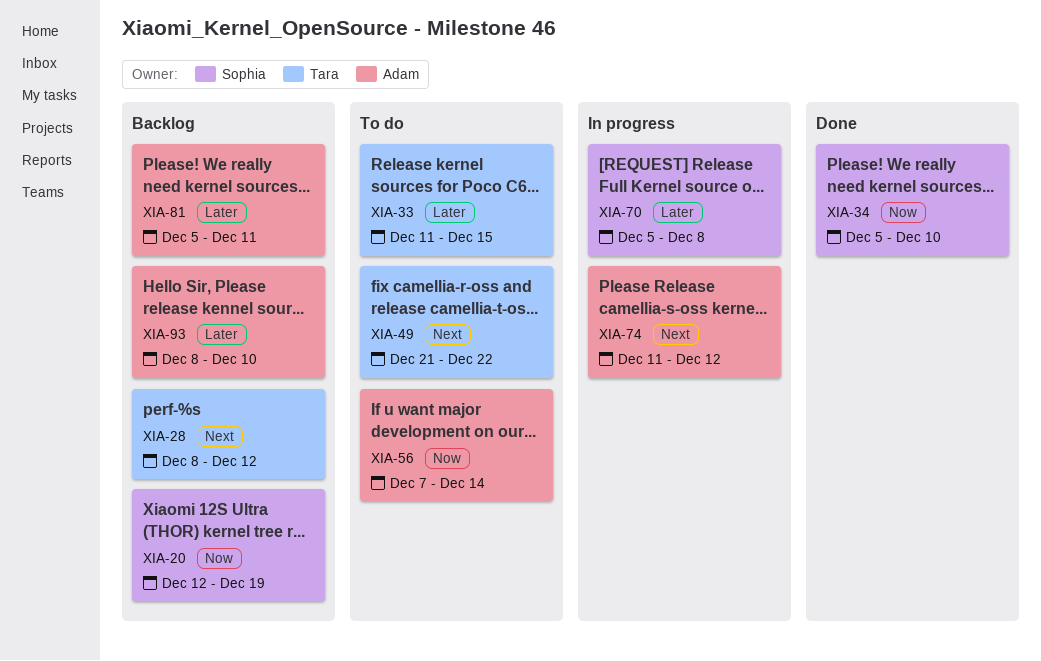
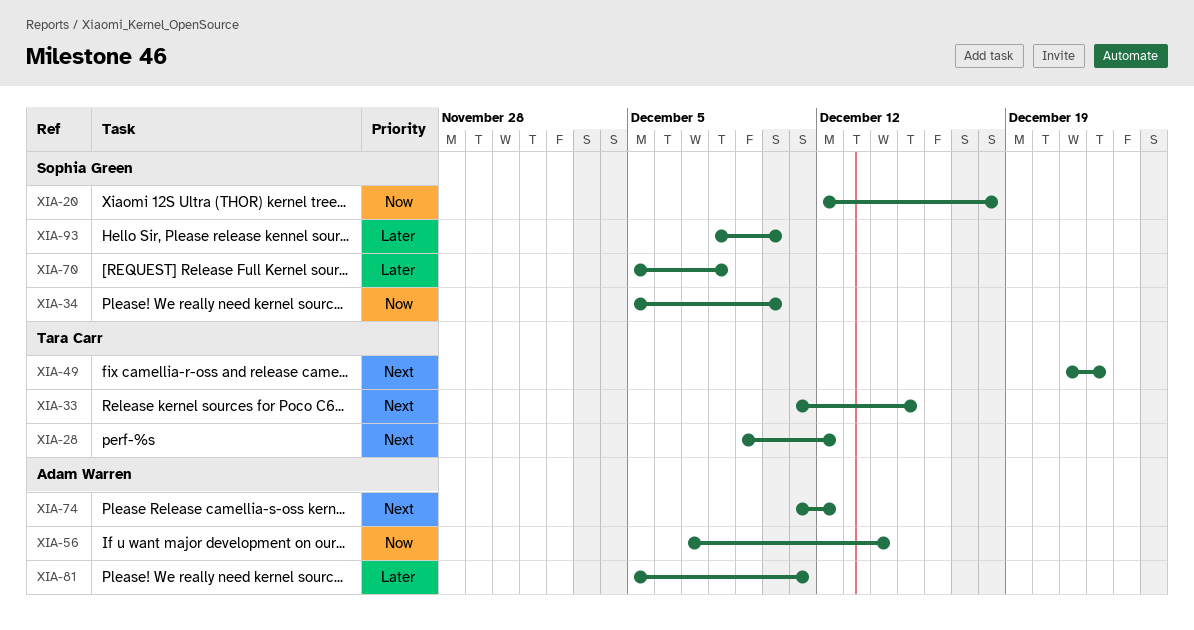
XIA-20, due: Dec 19 -> Dec 18
XIA-28, start: Dec 8 -> Dec 9
XIA-33, priority: Later -> Next
XIA-93, owner: Adam Warren -> Sophia Green

